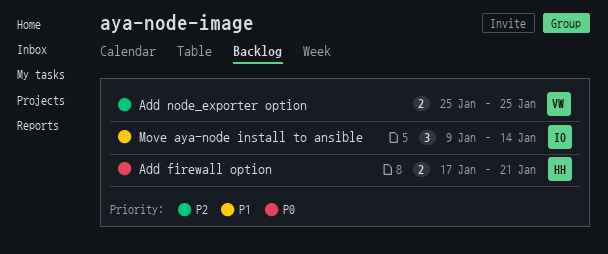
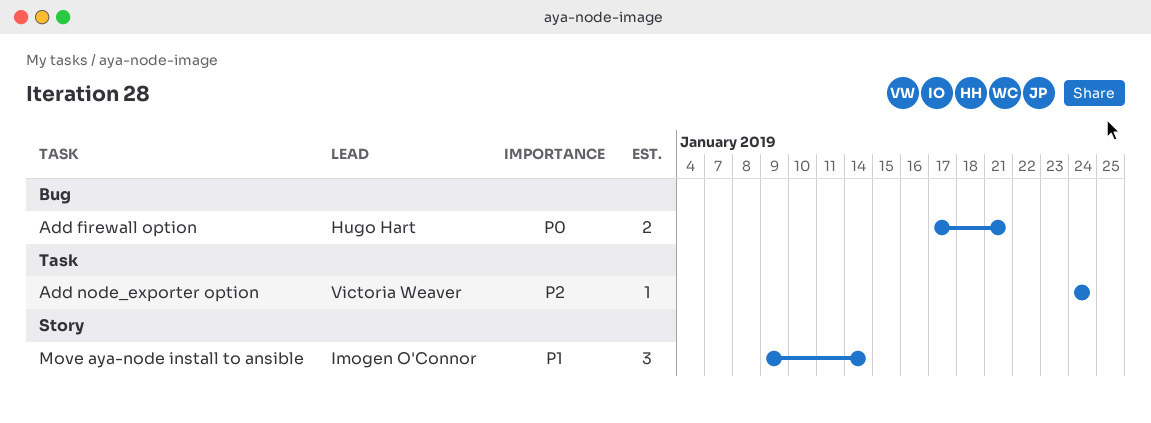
Add node_exporter option, estimate: 2 -> 1
Add node_exporter option, start: Jan 25 -> Jan 24
Add node_exporter option, due: Jan 25 -> Jan 24

